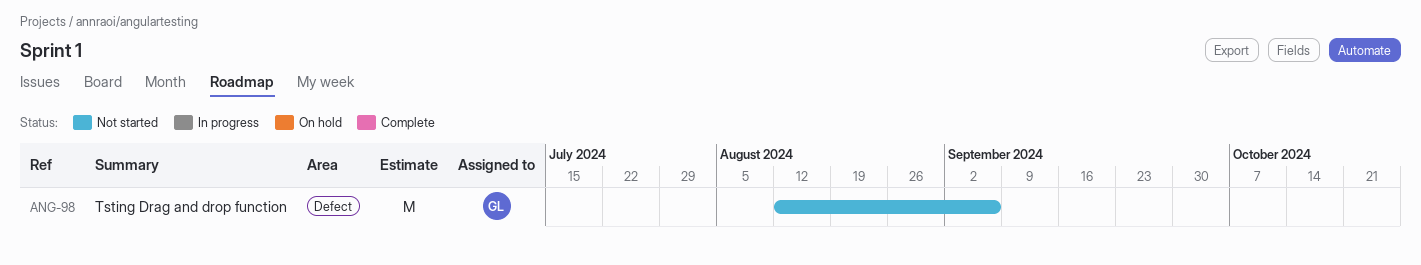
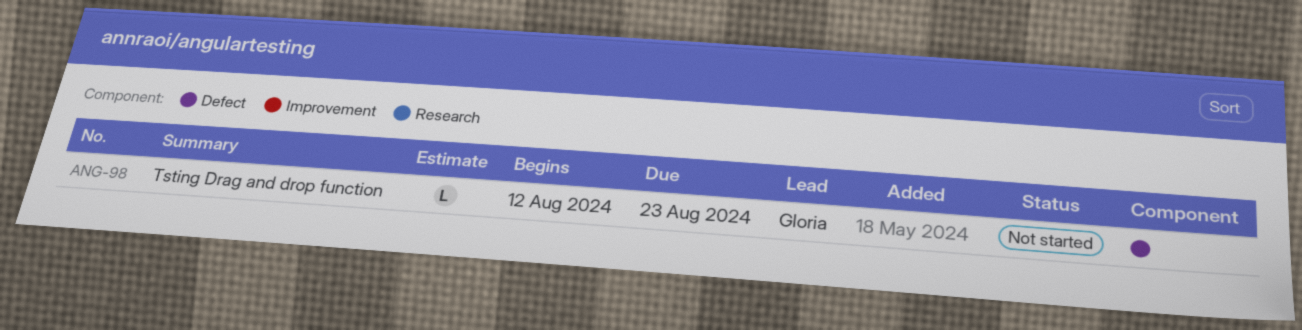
ANG-98, estimate: M -> L
ANG-98, due: Sep 6 -> Aug 23

